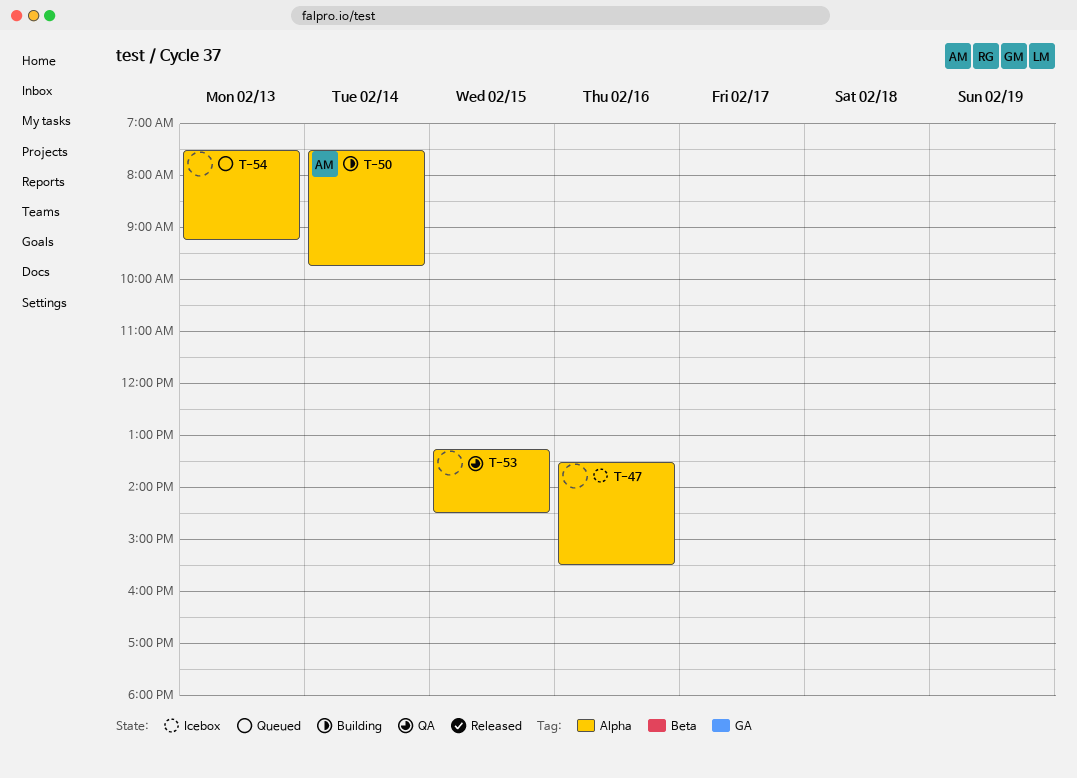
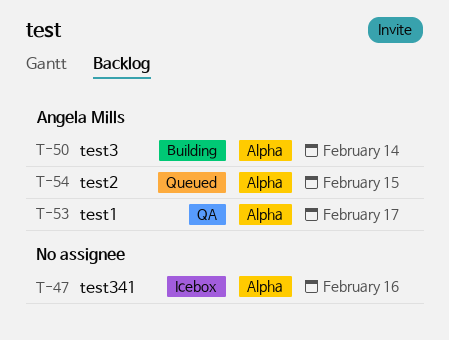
T-53, owner: none -> Angela Mills
T-53, day: Feb 15 -> Feb 17
T-54, owner: none -> Angela Mills
T-54, day: Feb 13 -> Feb 15

